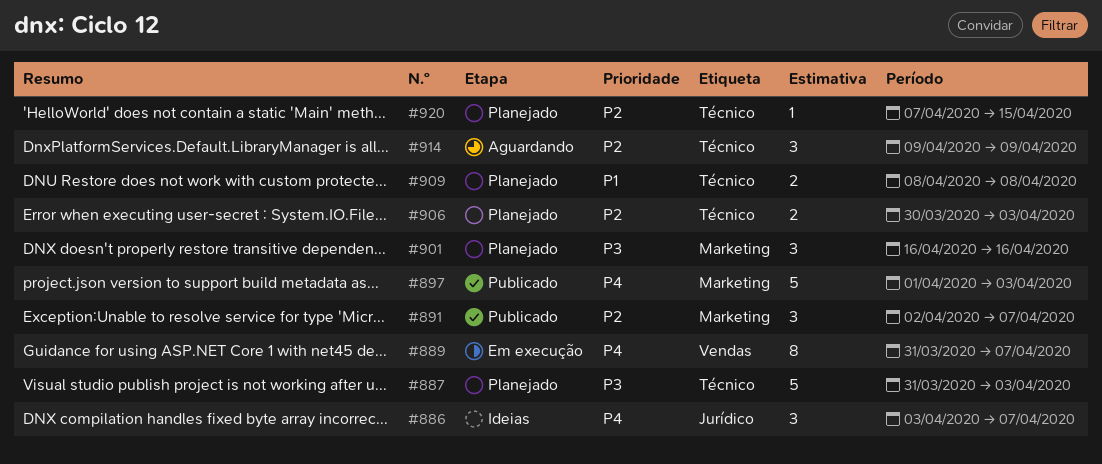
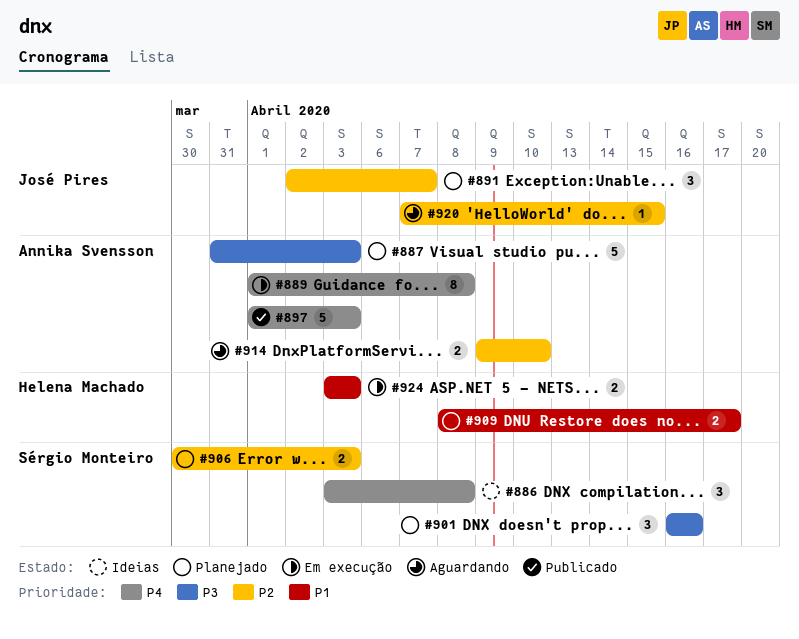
#886, due: Apr 7 -> Apr 8
#889, start: Mar 31 -> Apr 1
#889, due: Apr 7 -> Apr 8
#891, status: Publicado -> Planejado
#909, due: Apr 8 -> Apr 17
#914, estimate: 3 -> 2
#914, due: Apr 9 -> Apr 10
#920, status: Planejado -> Aguardando
#924: none -> present

